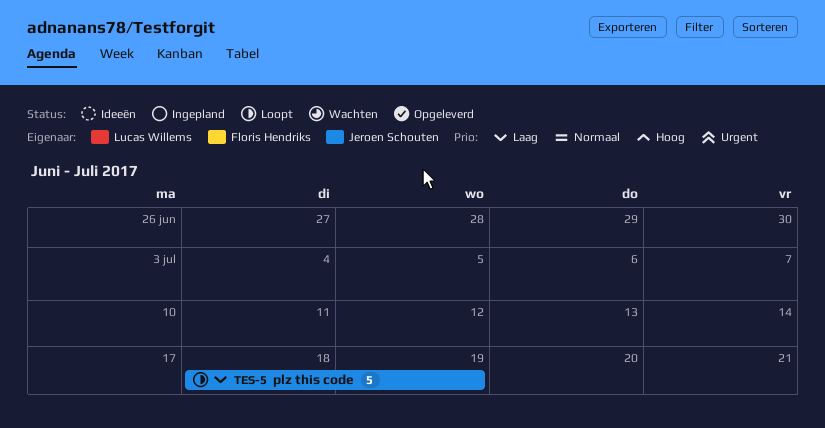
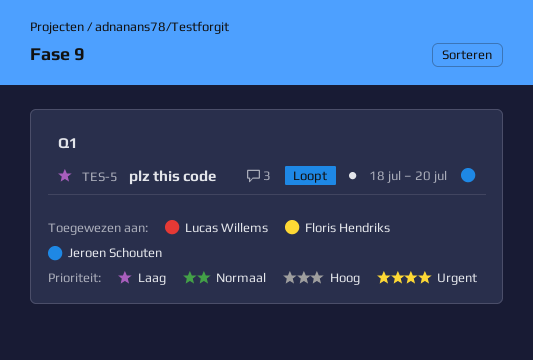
TES-5, estimate: 5 -> 1
TES-5, due: Jul 19 -> Jul 20

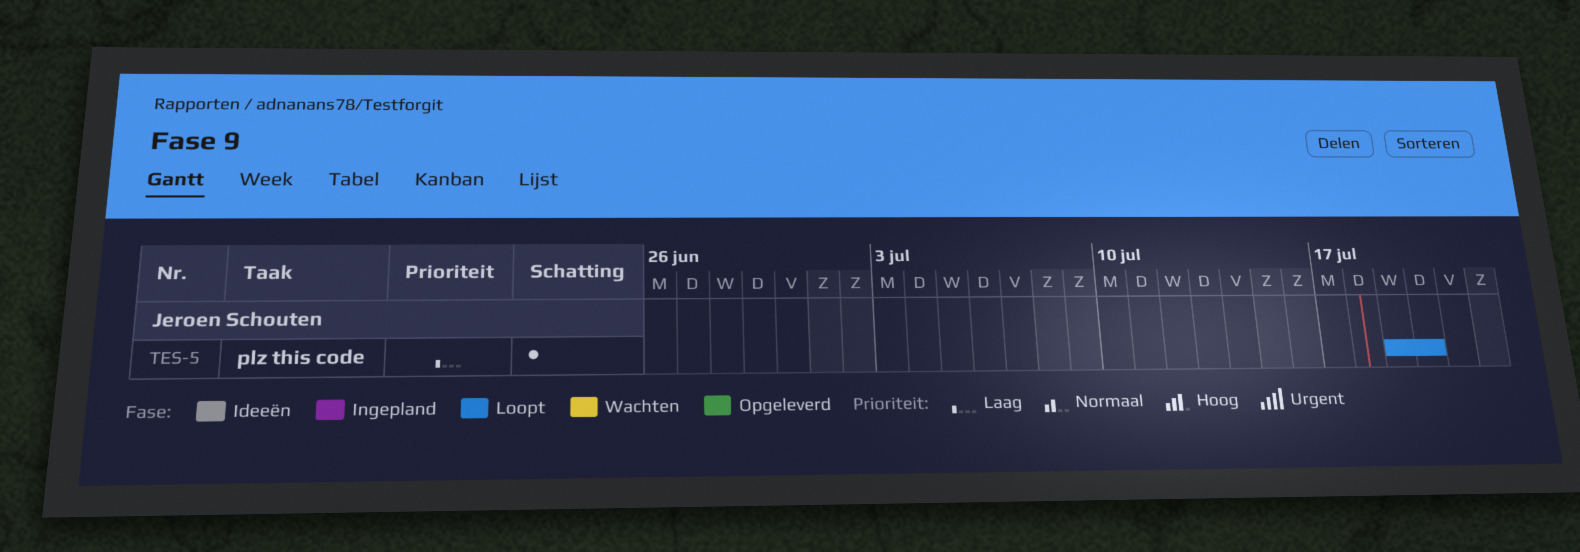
TES-5, start: Jul 18 -> Jul 19

